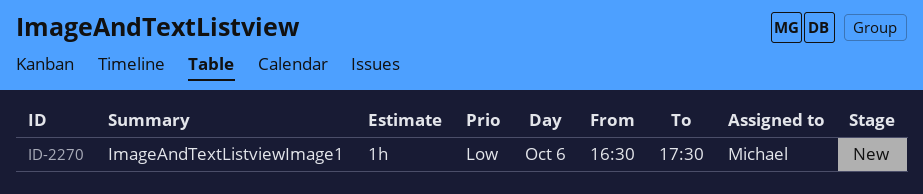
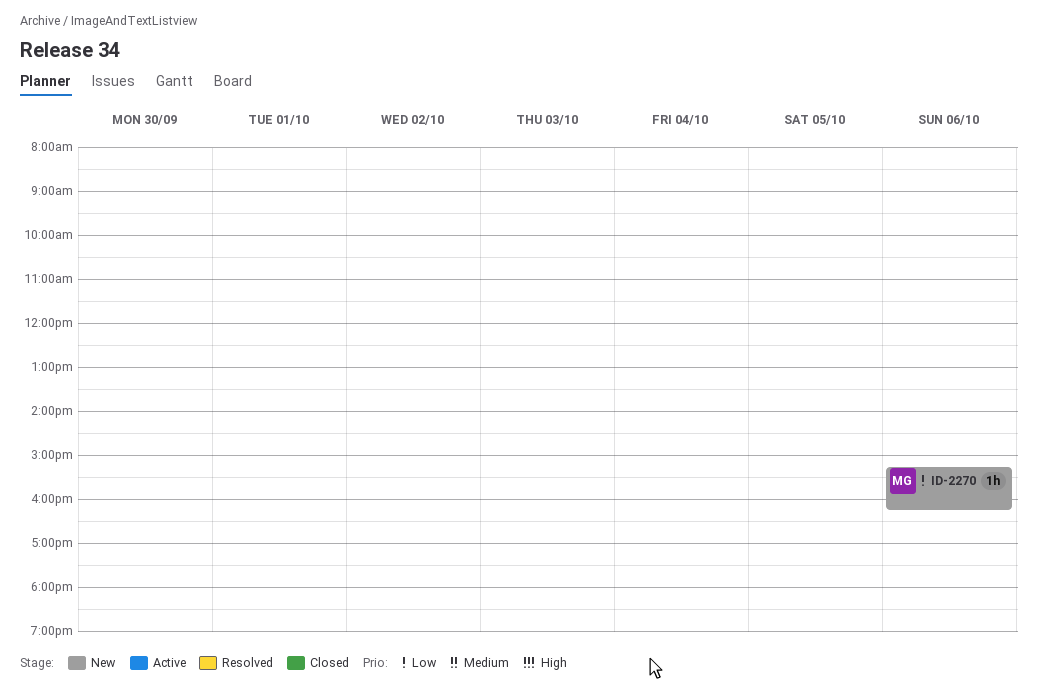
ID-2270, begins: 16:30 -> 15:15
ID-2270, ends: 17:30 -> 16:15

